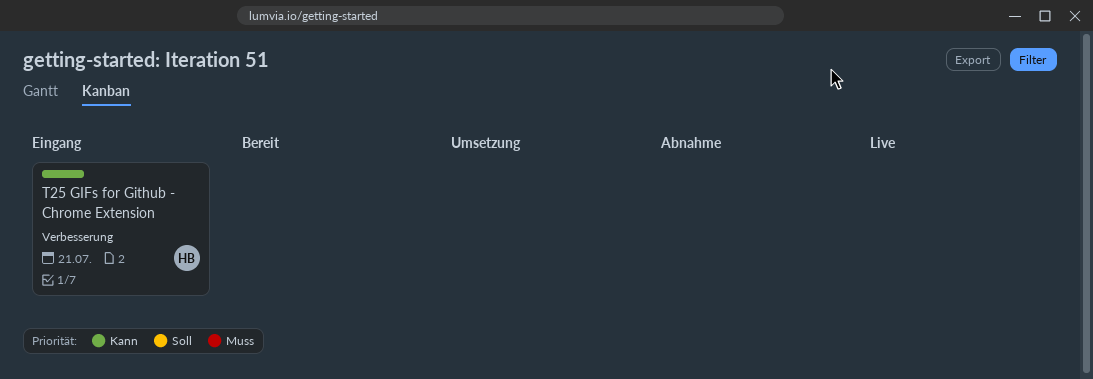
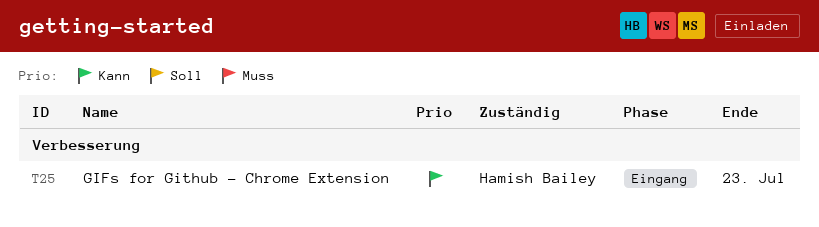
T25, due: Jul 21 -> Jul 23

